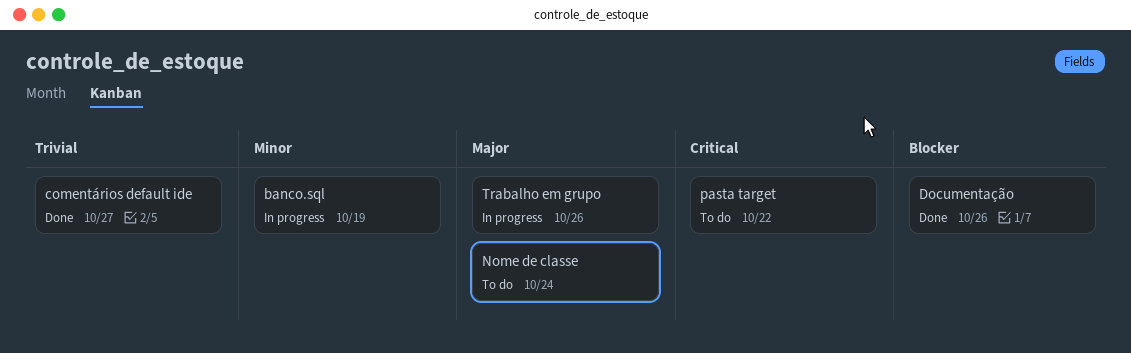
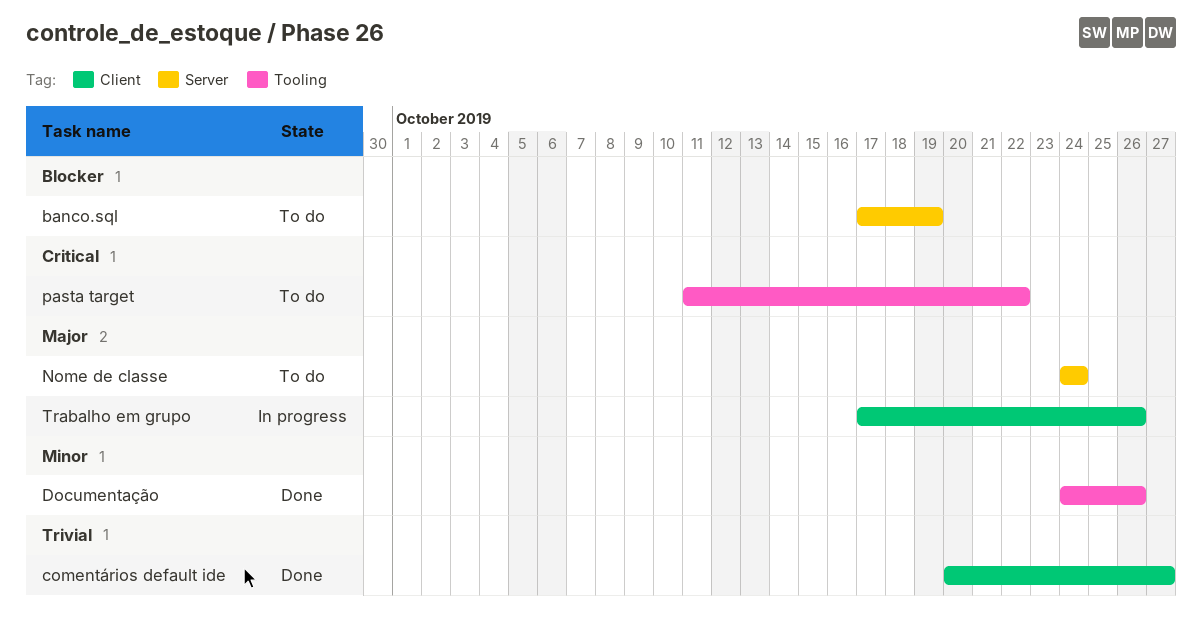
banco.sql, status: In progress -> To do
banco.sql, priority: Minor -> Blocker
Documentação, priority: Blocker -> Minor

